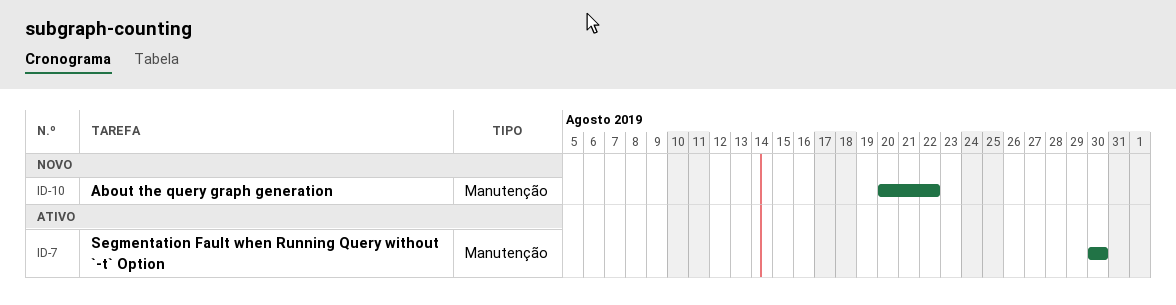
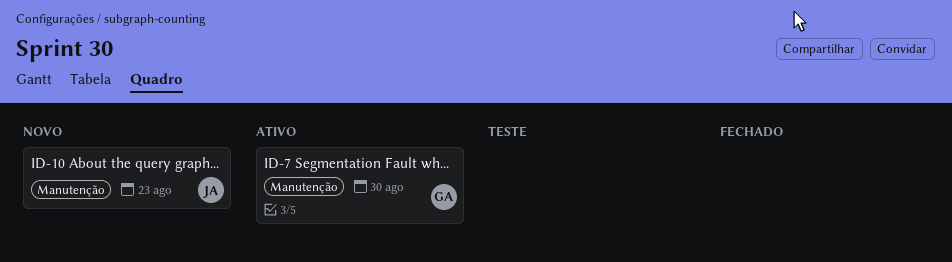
ID-10, due: Aug 22 -> Aug 23

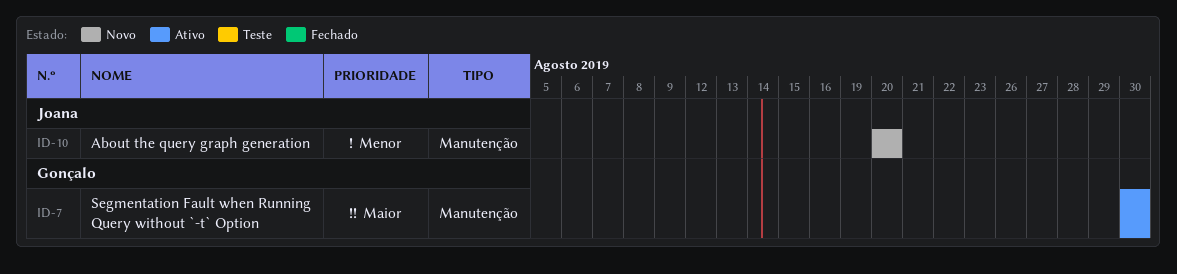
ID-10, due: Aug 23 -> Aug 20

